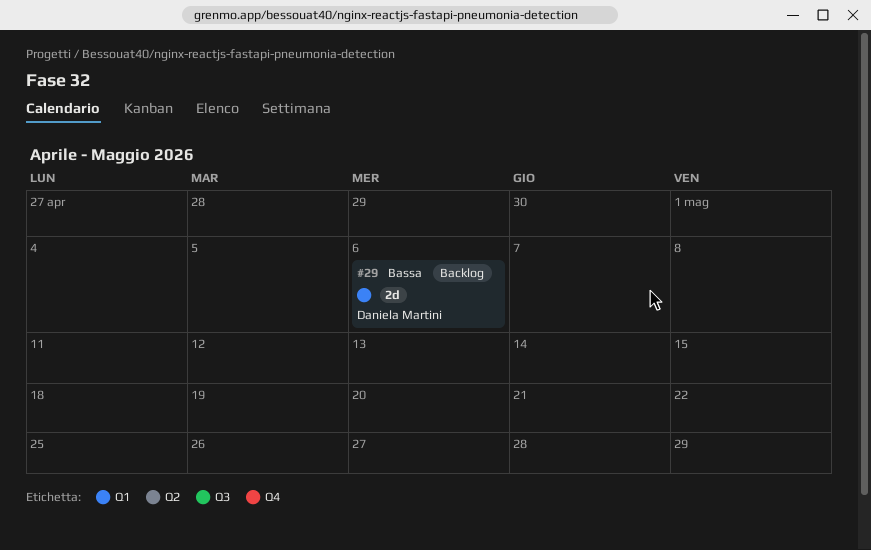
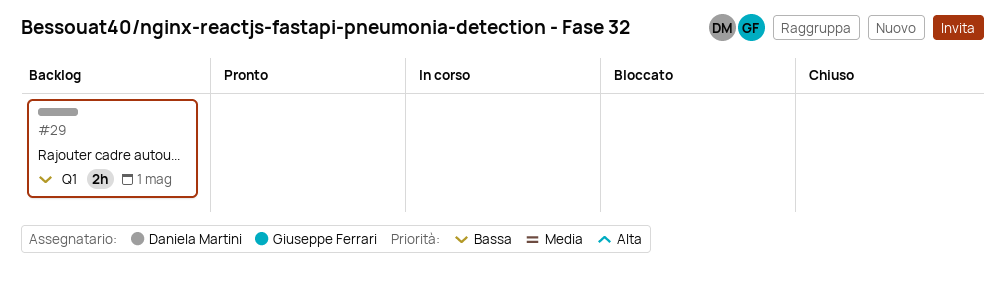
#29, estimate: 2d -> 2h
#29, due: May 6 -> May 1

